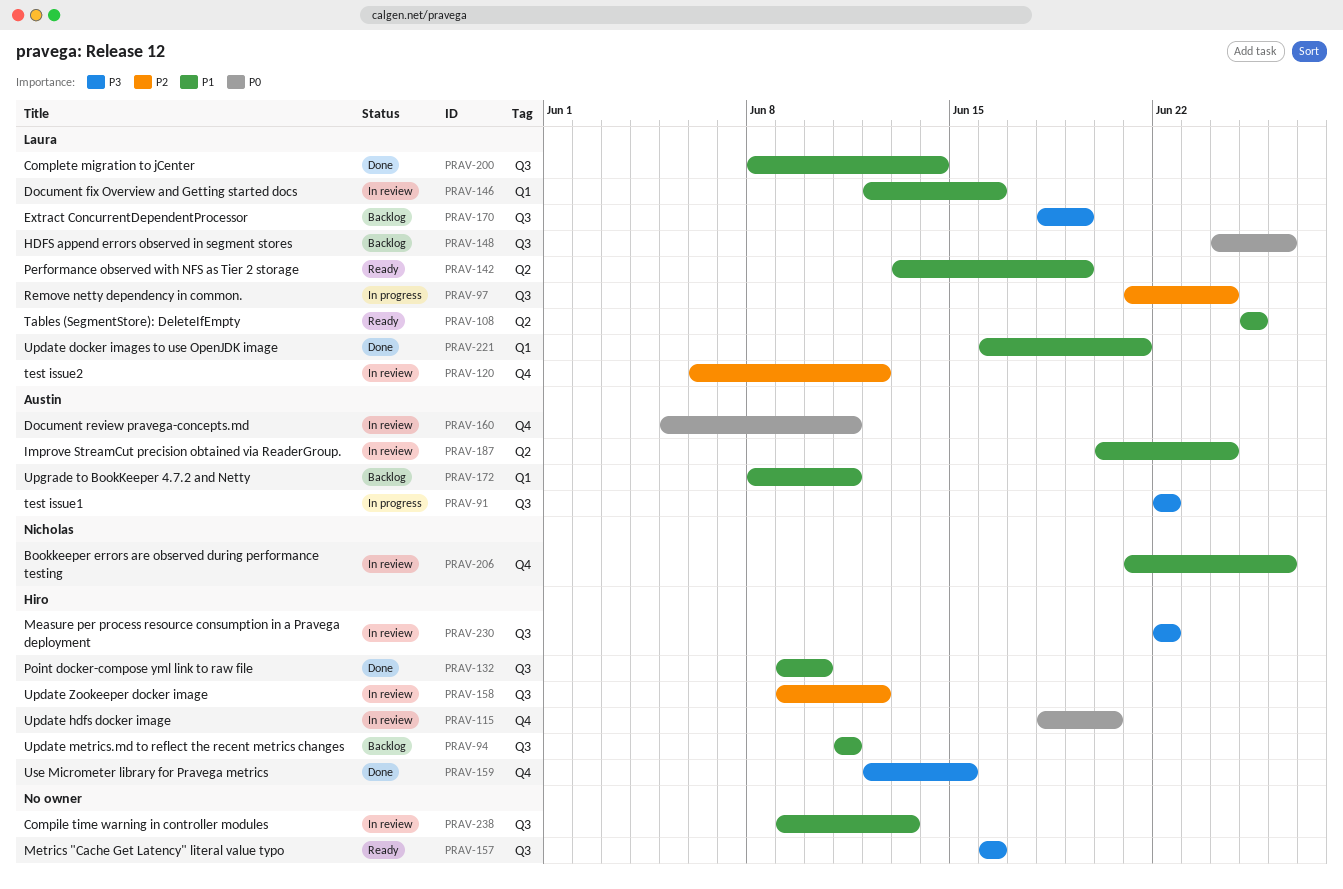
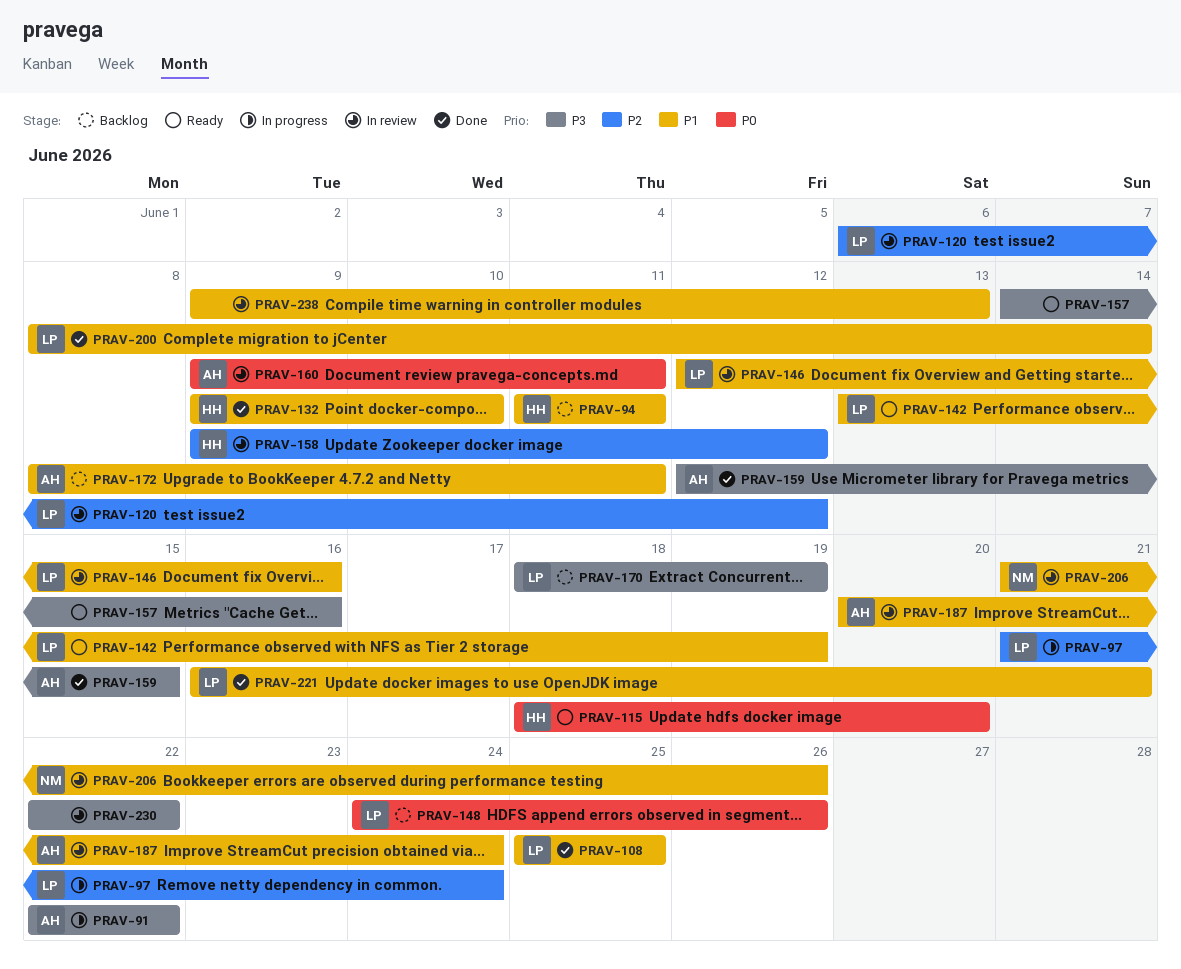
PRAV-108, status: Ready -> Done
PRAV-115, status: In review -> Ready
PRAV-157, start: Jun 16 -> Jun 14
PRAV-159, owner: Hiro -> Austin
PRAV-160, start: Jun 5 -> Jun 9
PRAV-230, owner: Hiro -> none

